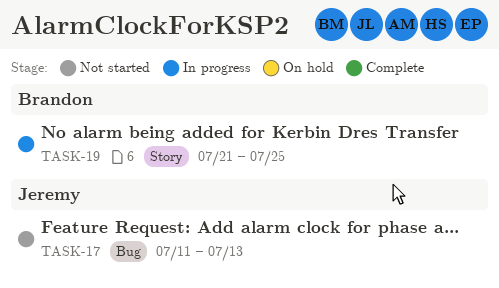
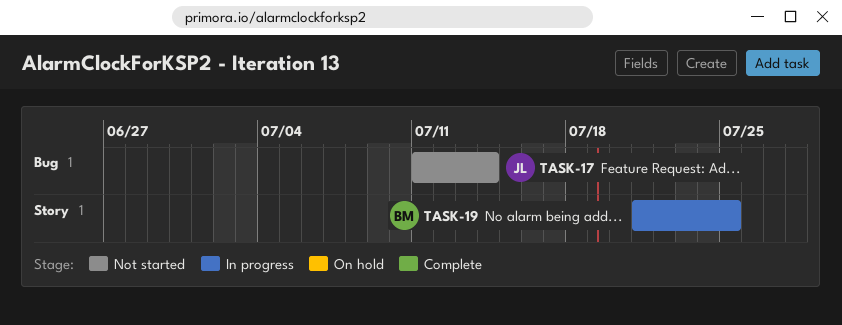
TASK-17, due: Jul 13 -> Jul 14

